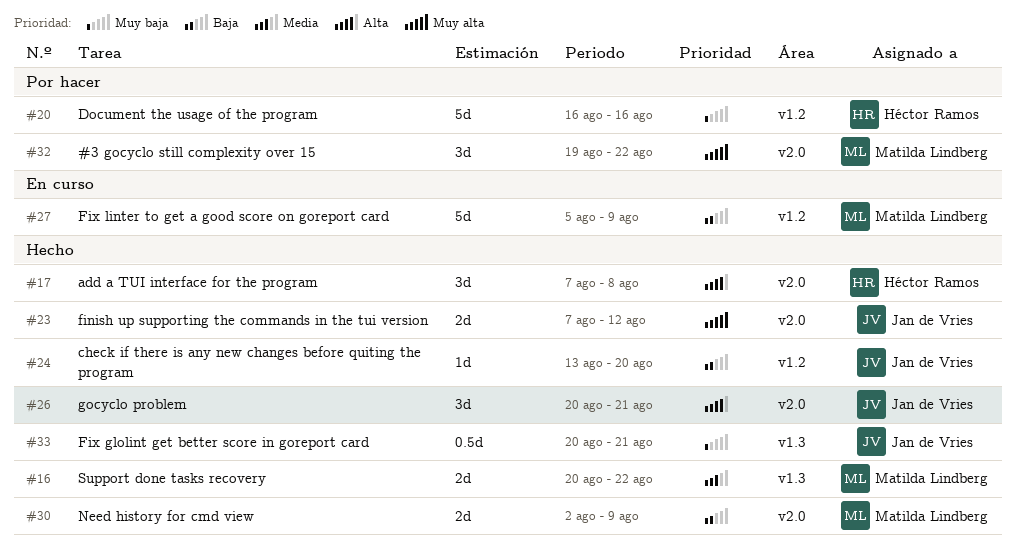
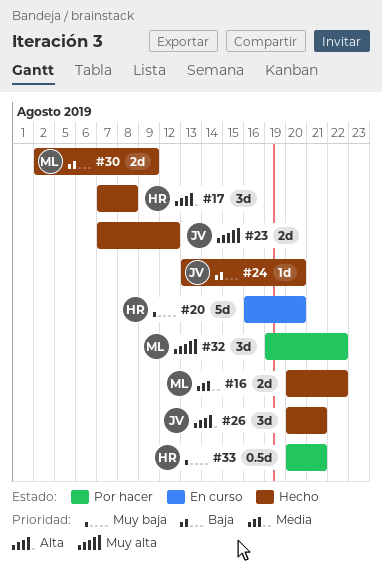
#20, status: Por hacer -> En curso
#20, due: Aug 16 -> Aug 20
#27: present -> none
#33, status: Hecho -> Por hacer
#33, owner: Jan de Vries -> Héctor Ramos

